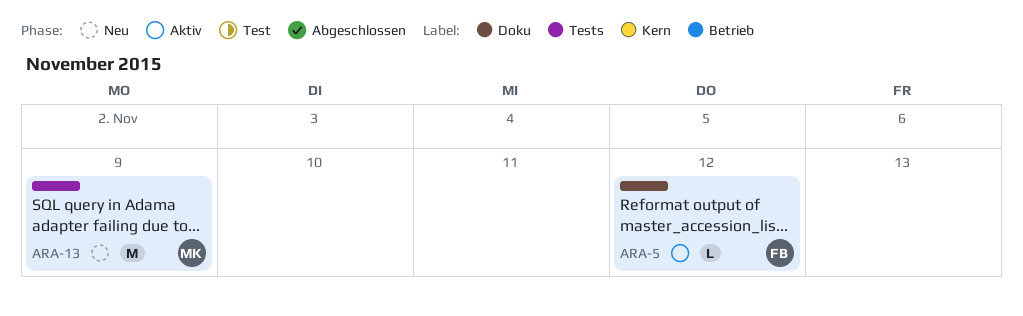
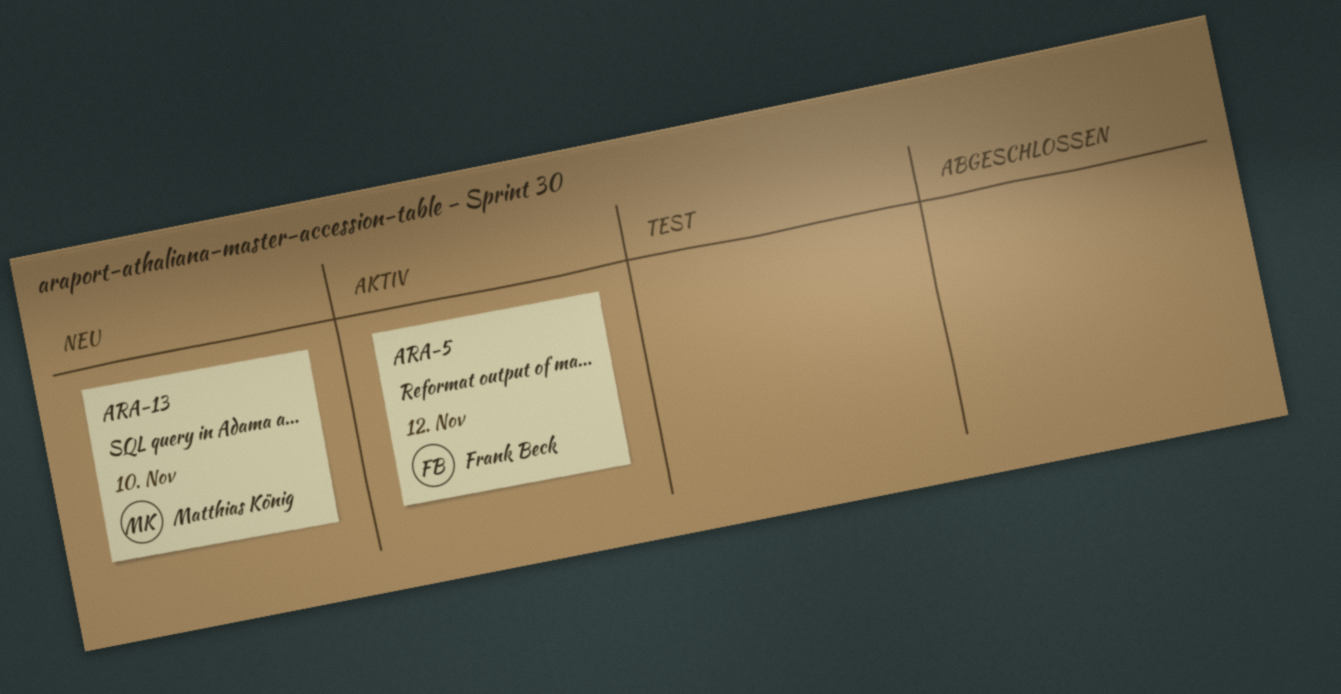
ARA-13, due: Nov 9 -> Nov 10

